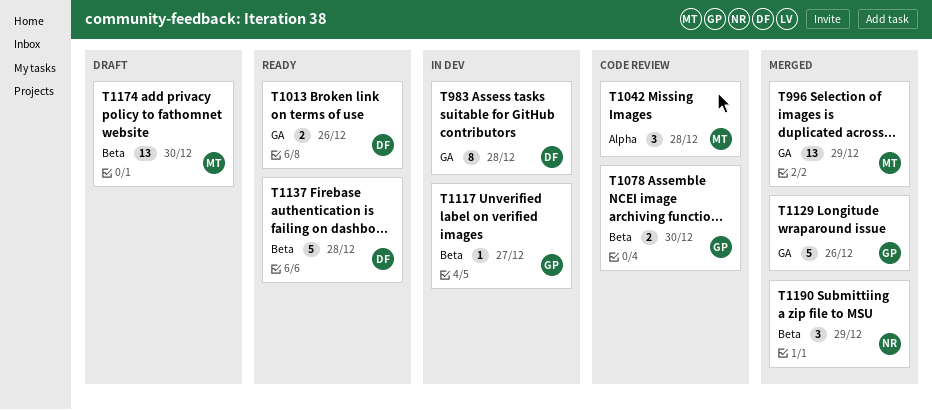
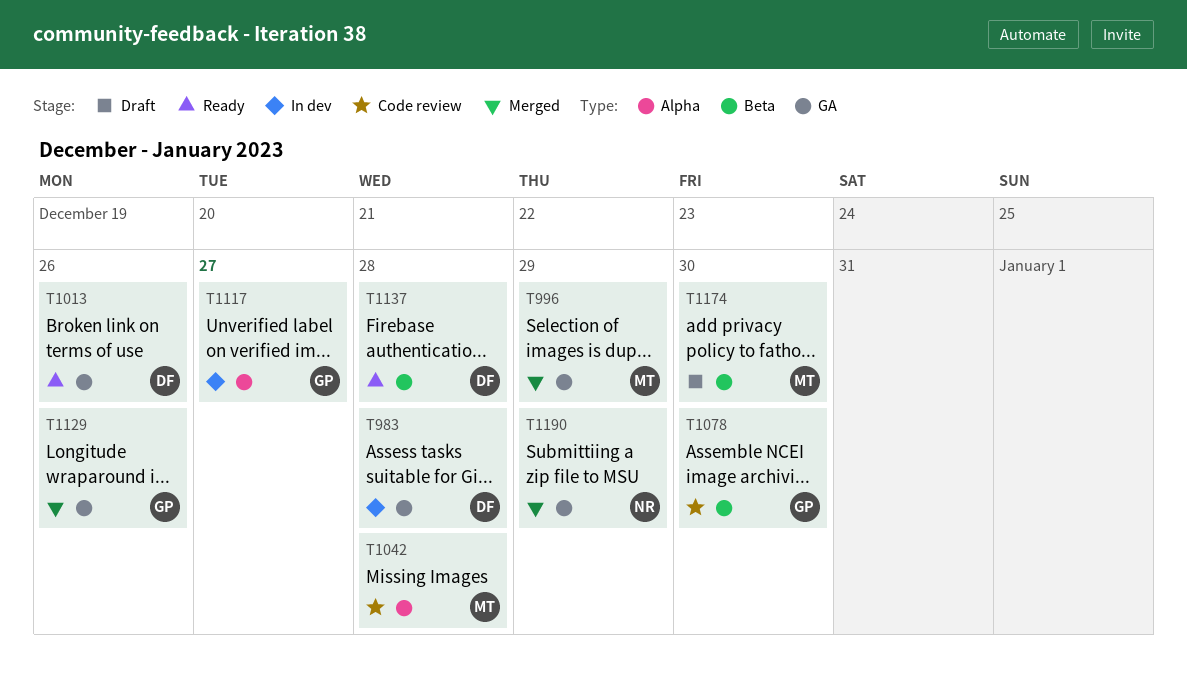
T1117, label: Beta -> Alpha
T1190, label: Beta -> GA

